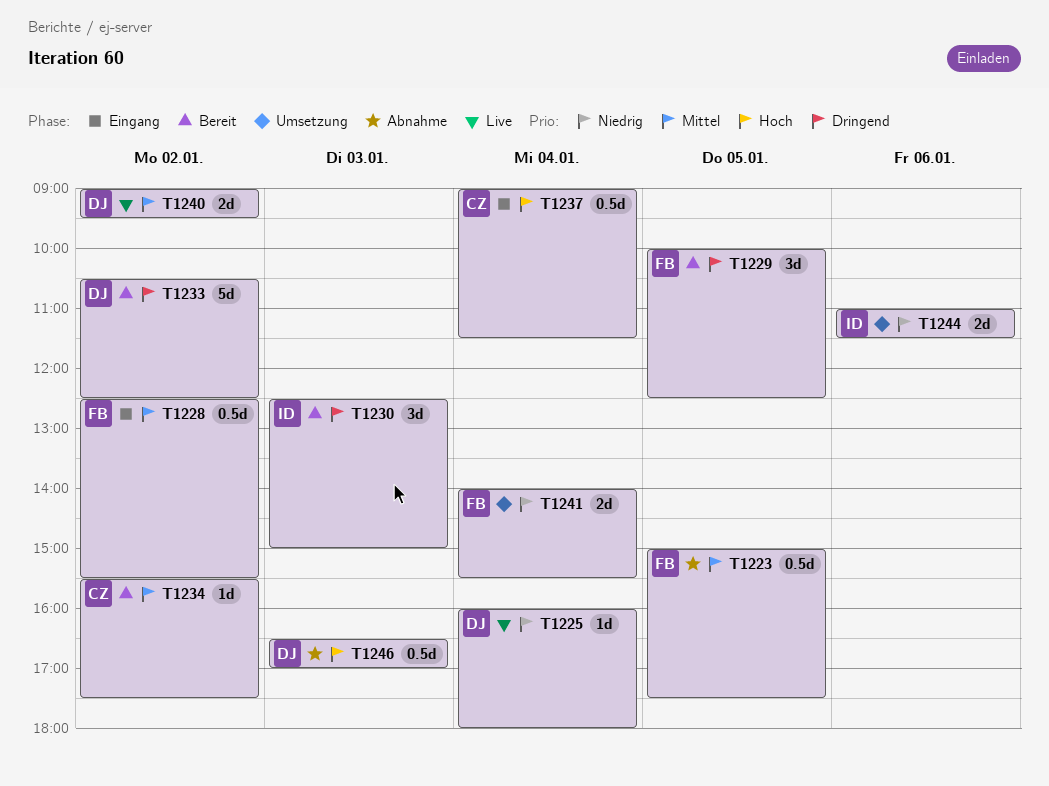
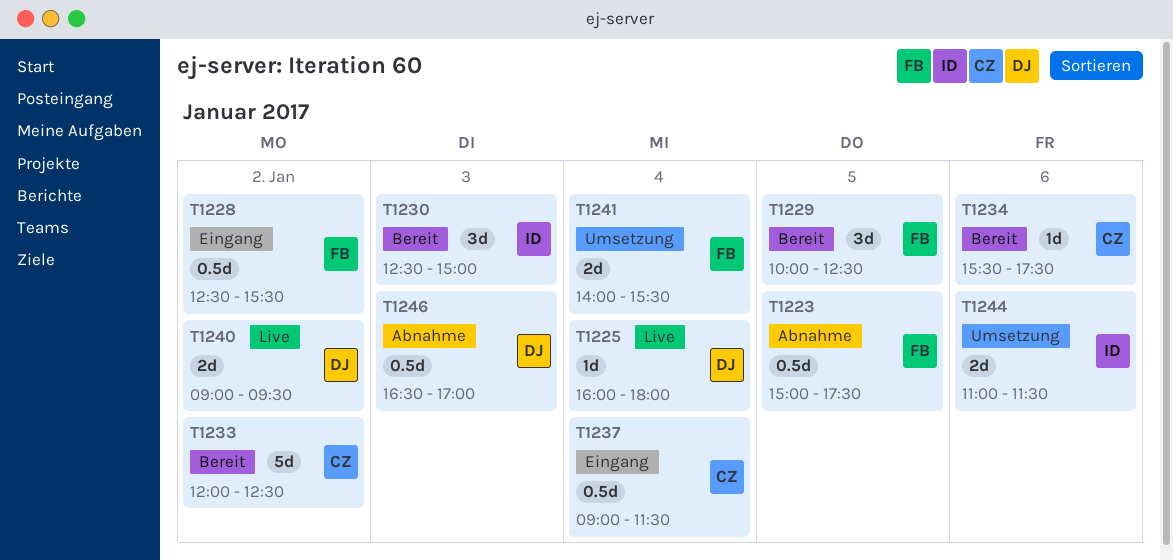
T1233, owner: DJ -> CZ
T1233, begins: 10:30 -> 12:00
T1234, day: Jan 2 -> Jan 6

